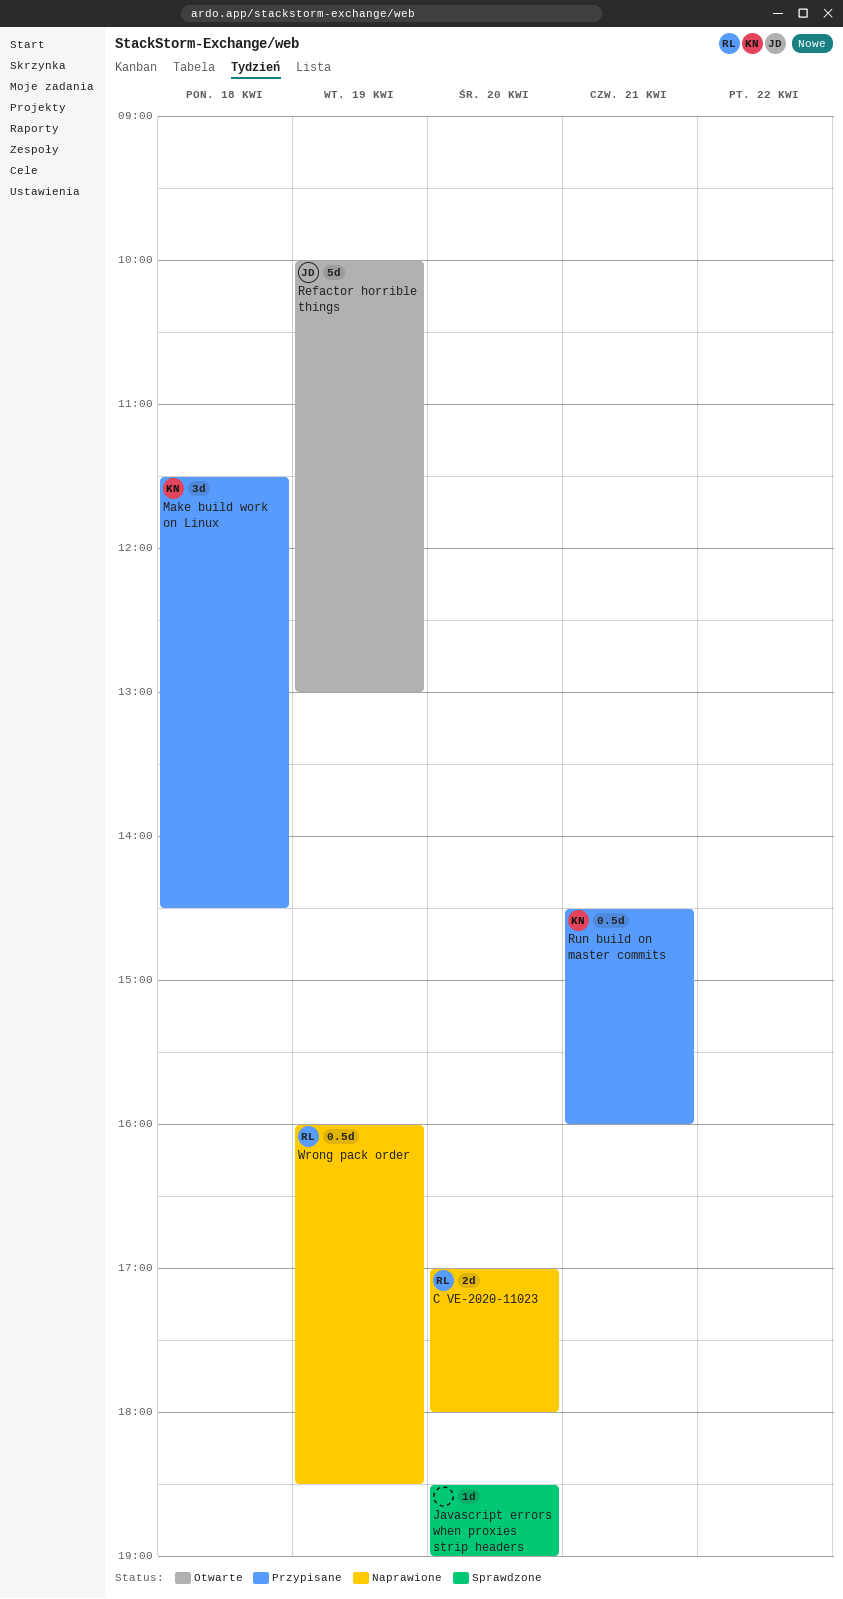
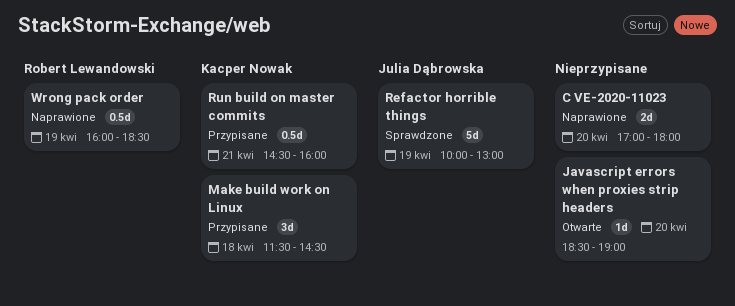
C VE-2020-11023, owner: Robert Lewandowski -> none
Javascript errors when proxies strip headers, status: Sprawdzone -> Otwarte
Refactor horrible things, status: Otwarte -> Sprawdzone

